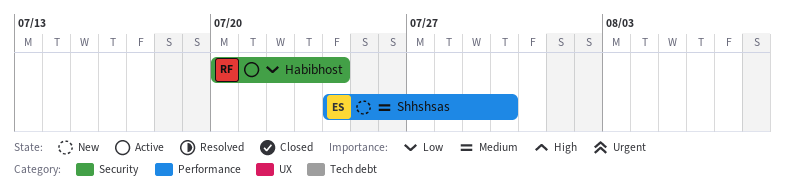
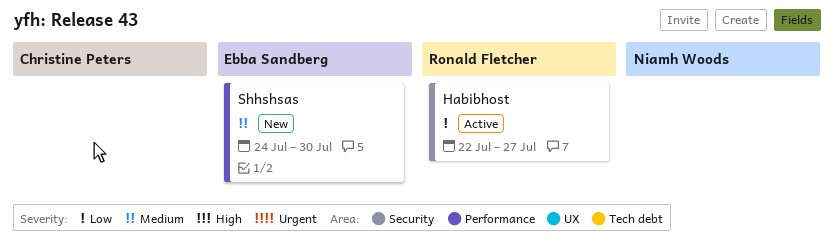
Habibhost, start: Jul 20 -> Jul 22
Habibhost, due: Jul 24 -> Jul 27

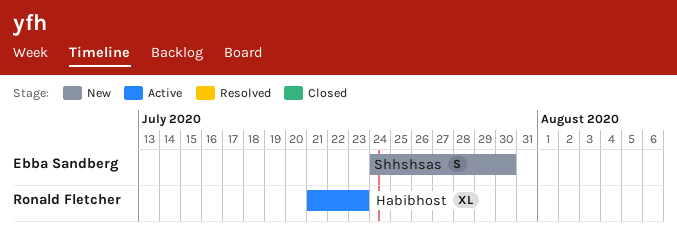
Habibhost, start: Jul 22 -> Jul 21
Habibhost, due: Jul 27 -> Jul 23

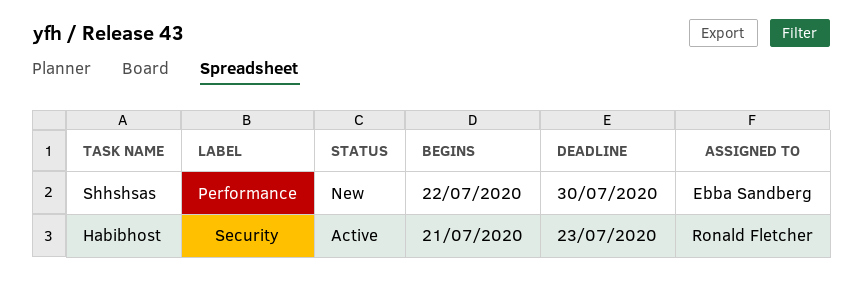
Shhshsas, start: Jul 24 -> Jul 22

